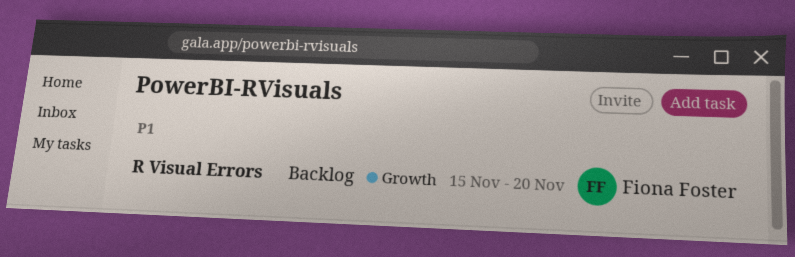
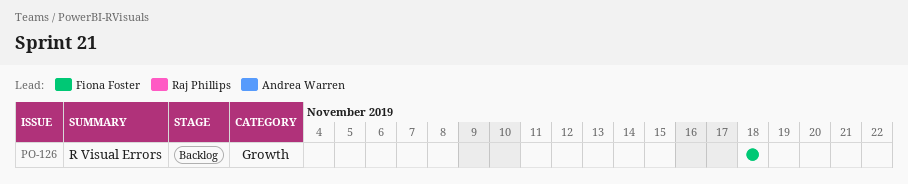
R Visual Errors, start: Nov 15 -> Nov 18
R Visual Errors, due: Nov 20 -> Nov 18

